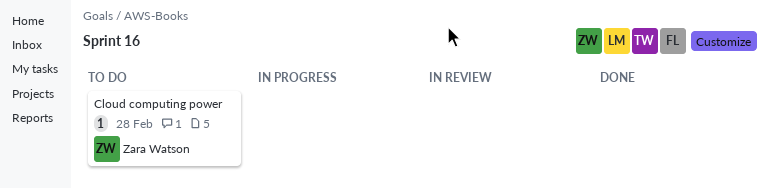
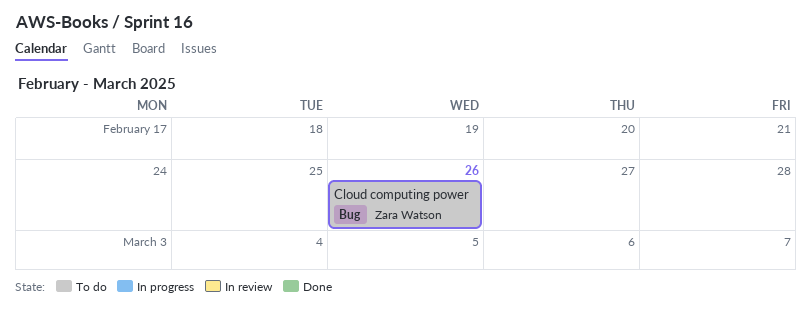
Cloud computing power, due: Feb 28 -> Feb 26

